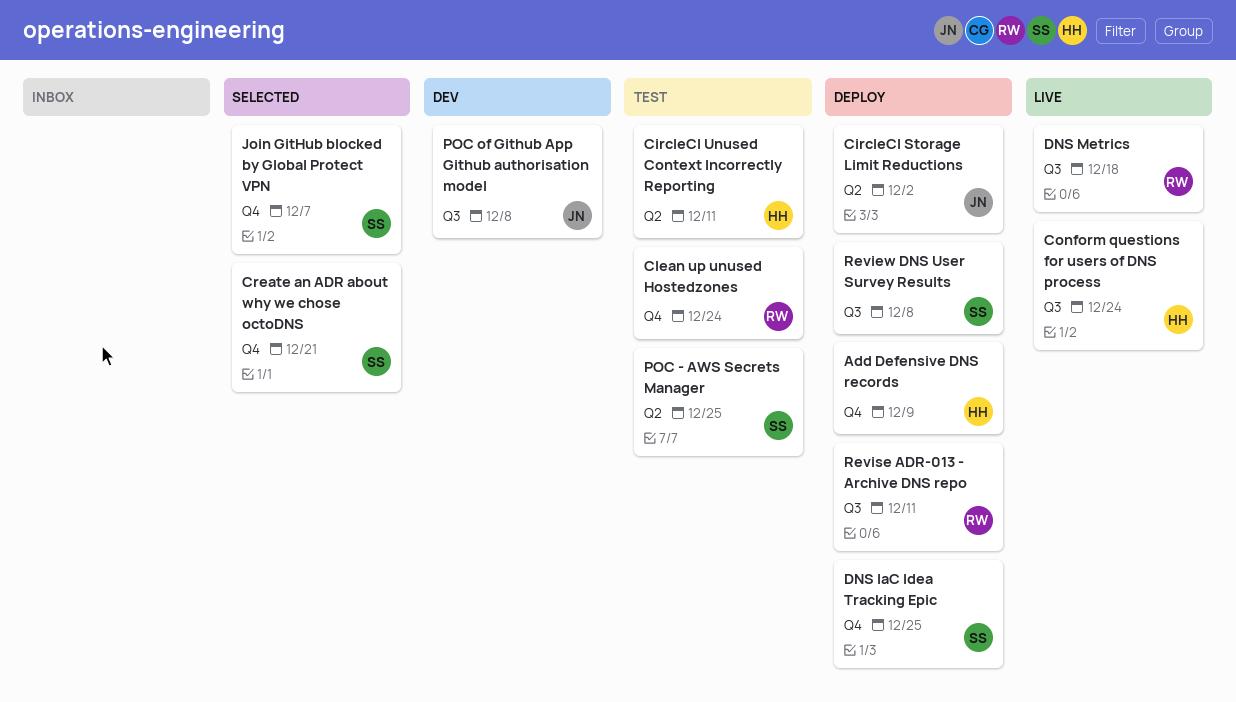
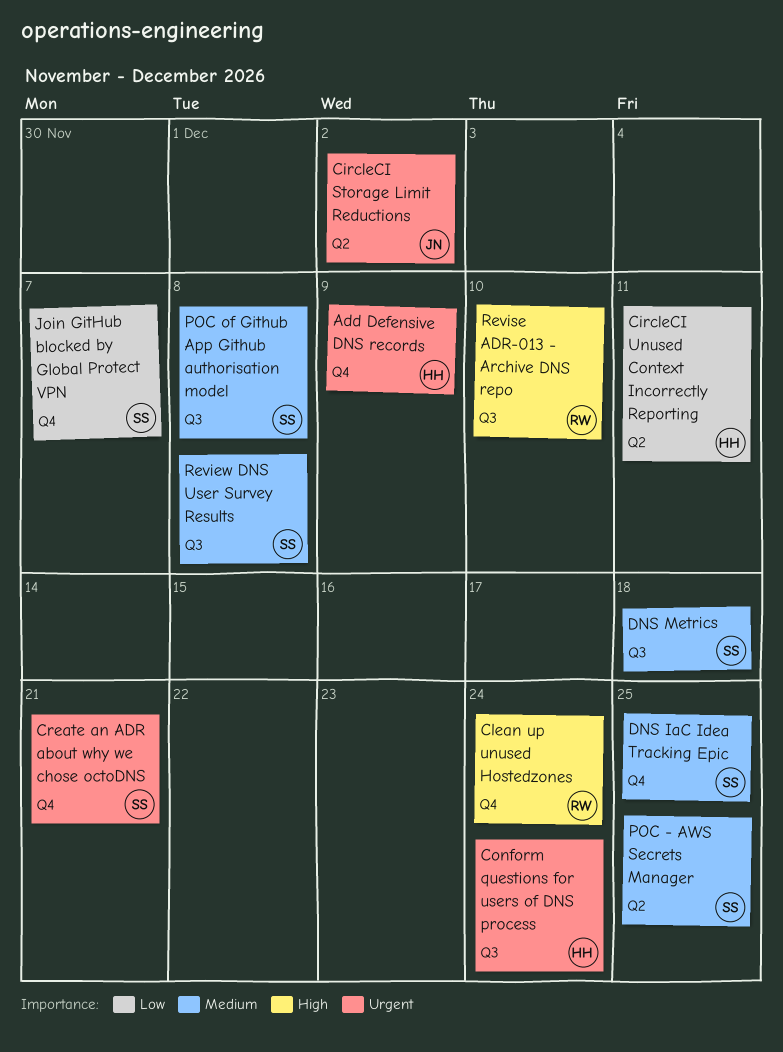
DNS Metrics, owner: RW -> SS
POC of Github App Github authorisation model, owner: JN -> SS
Revise ADR-013 - Archive DNS repo, due: Dec 11 -> Dec 10

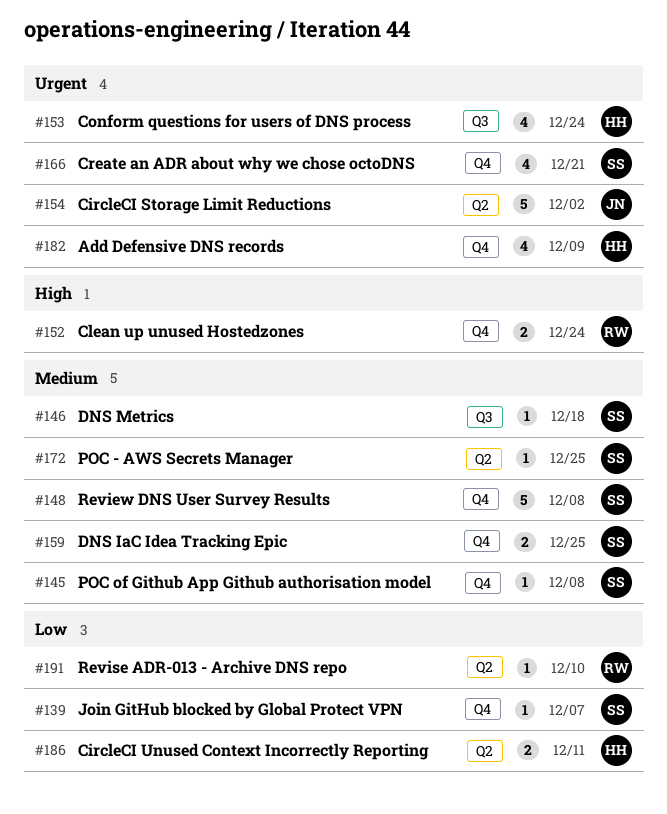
POC of Github App Github authorisation model, label: Q3 -> Q4
Review DNS User Survey Results, label: Q3 -> Q4
Revise ADR-013 - Archive DNS repo, priority: High -> Low
Revise ADR-013 - Archive DNS repo, label: Q3 -> Q2

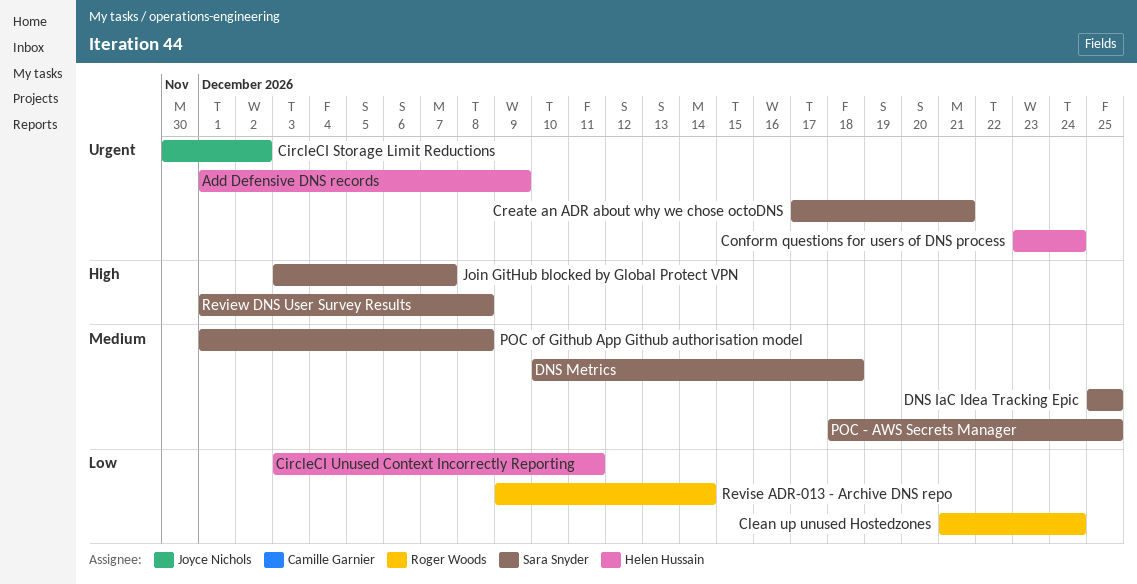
Clean up unused Hostedzones, priority: High -> Low
Join GitHub blocked by Global Protect VPN, priority: Low -> High
Review DNS User Survey Results, priority: Medium -> High
Revise ADR-013 - Archive DNS repo, due: Dec 10 -> Dec 14

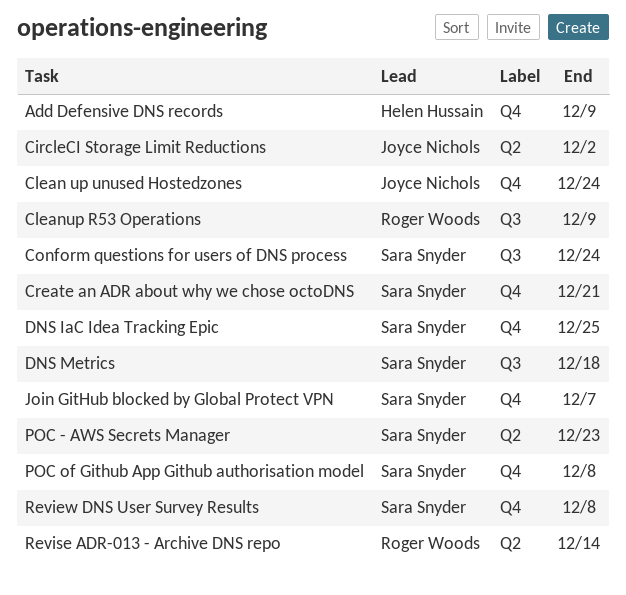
CircleCI Unused Context Incorrectly Reporting: present -> none
Clean up unused Hostedzones, owner: Roger Woods -> Joyce Nichols
Cleanup R53 Operations: none -> present
Conform questions for users of DNS process, owner: Helen Hussain -> Sara Snyder
POC - AWS Secrets Manager, due: Dec 25 -> Dec 23

